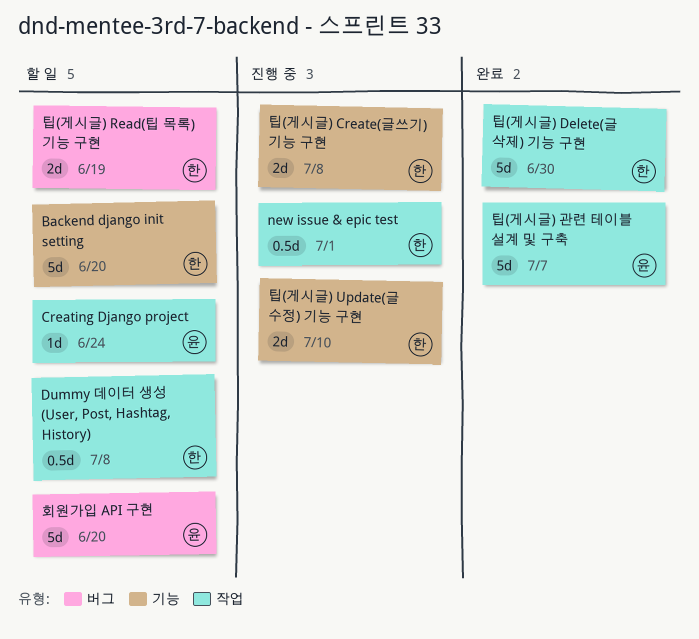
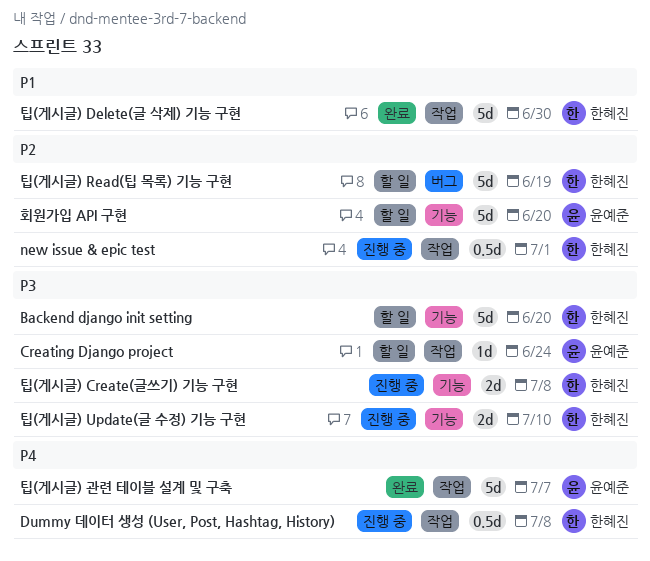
Dummy 데이터 생성 (User, Post, Hashtag, History), status: 할 일 -> 진행 중
팁(게시글) Read(팁 목록) 기능 구현, estimate: 2d -> 5d
회원가입 API 구현, label: 버그 -> 기능

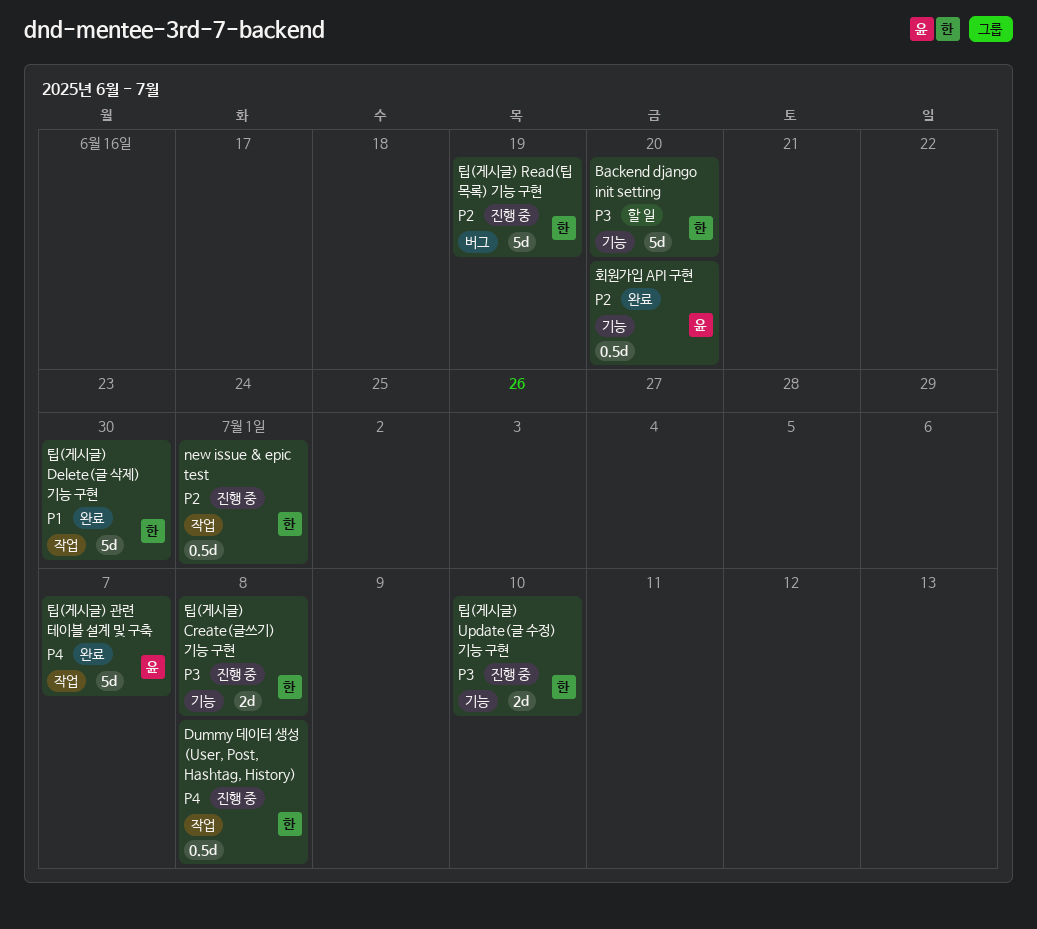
Creating Django project: present -> none
팁(게시글) Read(팁 목록) 기능 구현, status: 할 일 -> 진행 중
회원가입 API 구현, status: 할 일 -> 완료
회원가입 API 구현, estimate: 5d -> 0.5d

